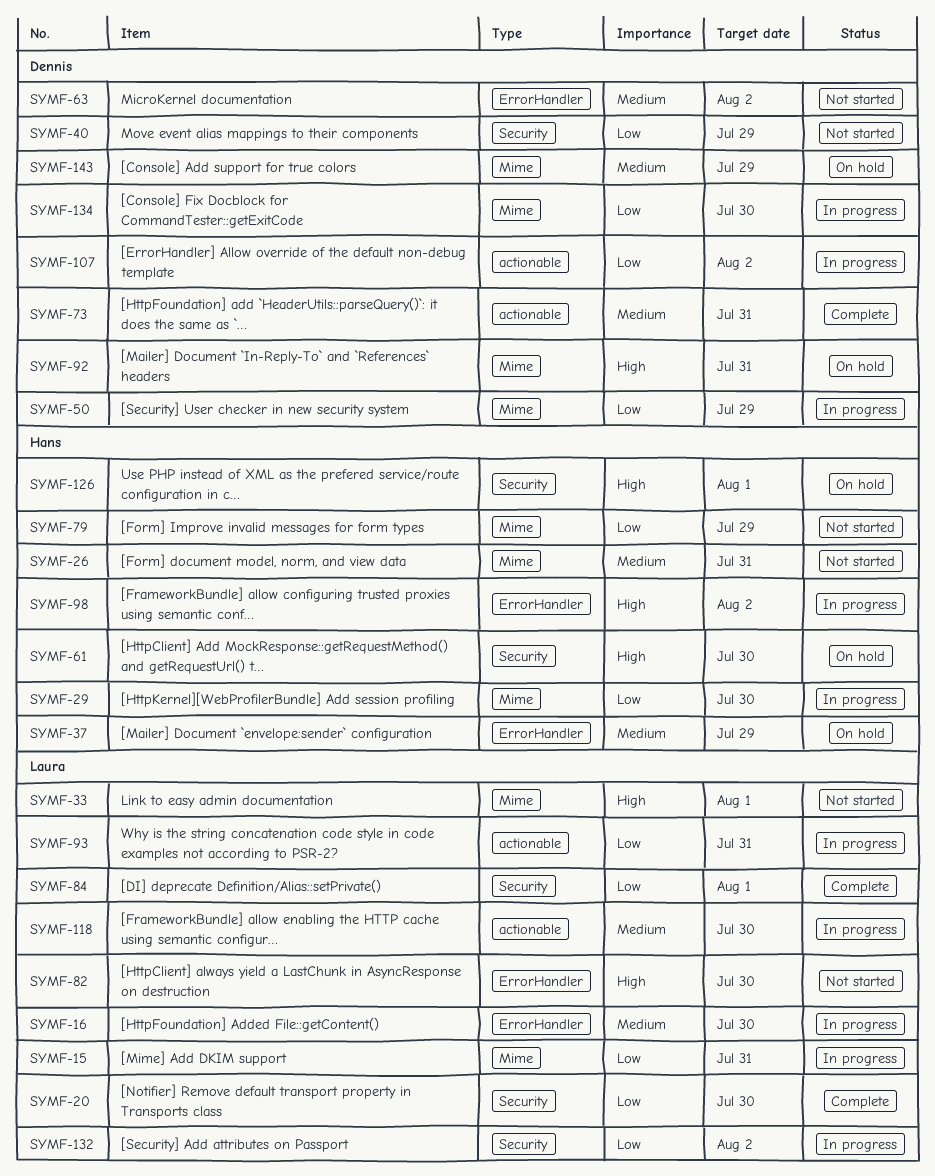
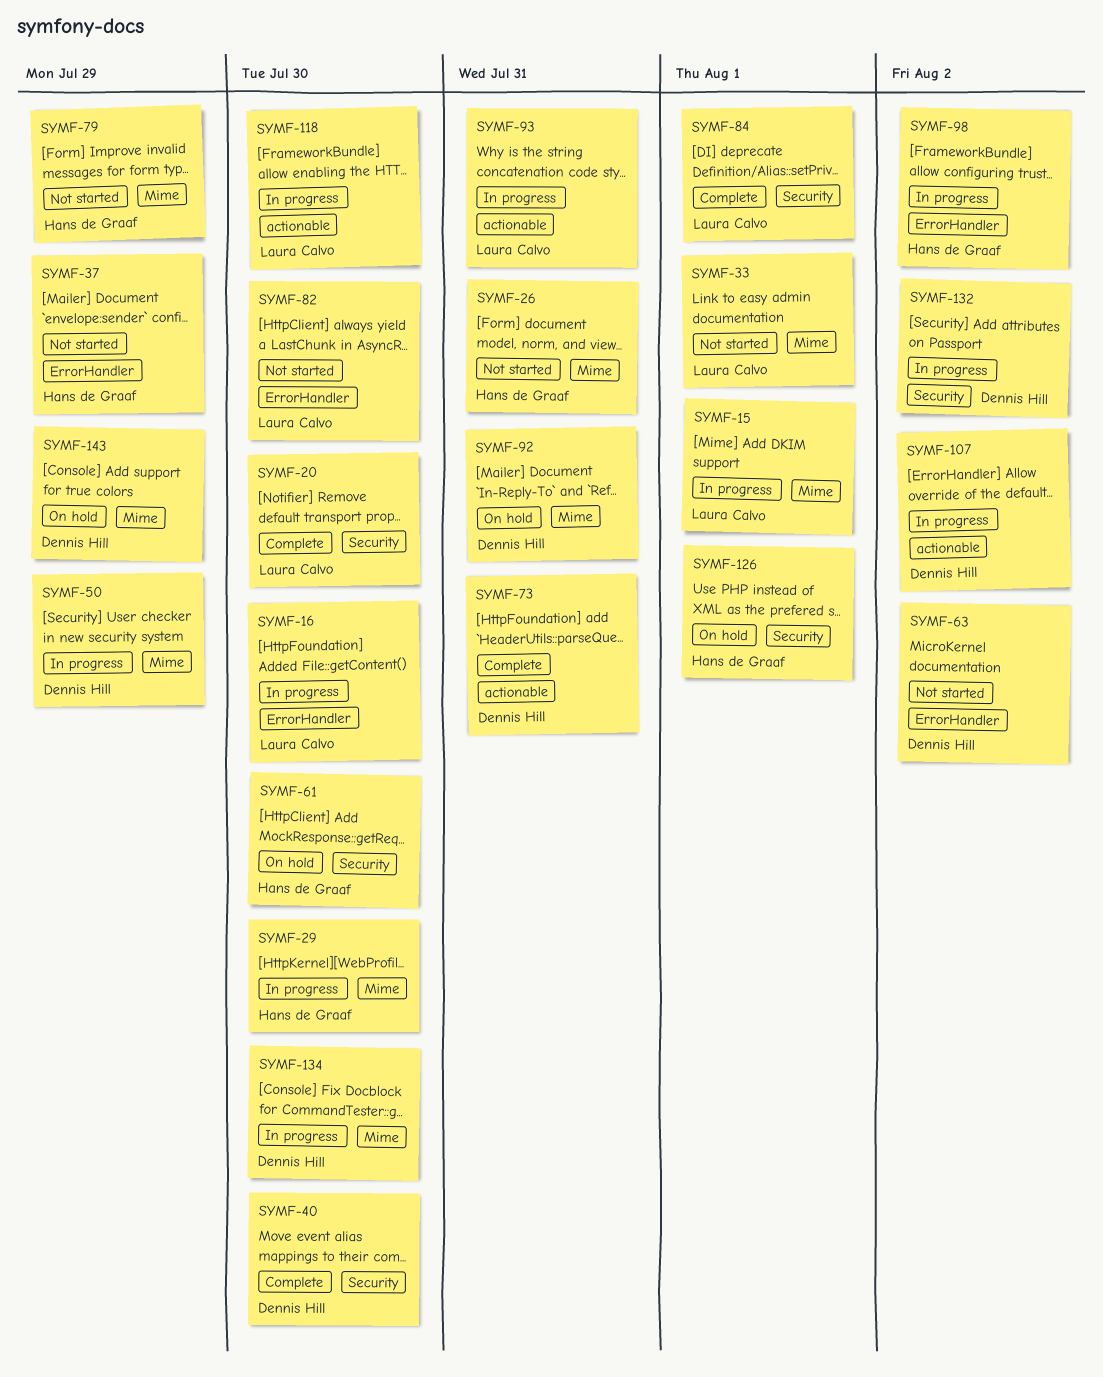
SYMF-15, due: Jul 31 -> Aug 1
SYMF-37, status: On hold -> Not started
SYMF-40, status: Not started -> Complete
SYMF-40, due: Jul 29 -> Jul 30
SYMF-132, owner: Laura Calvo -> Dennis Hill

